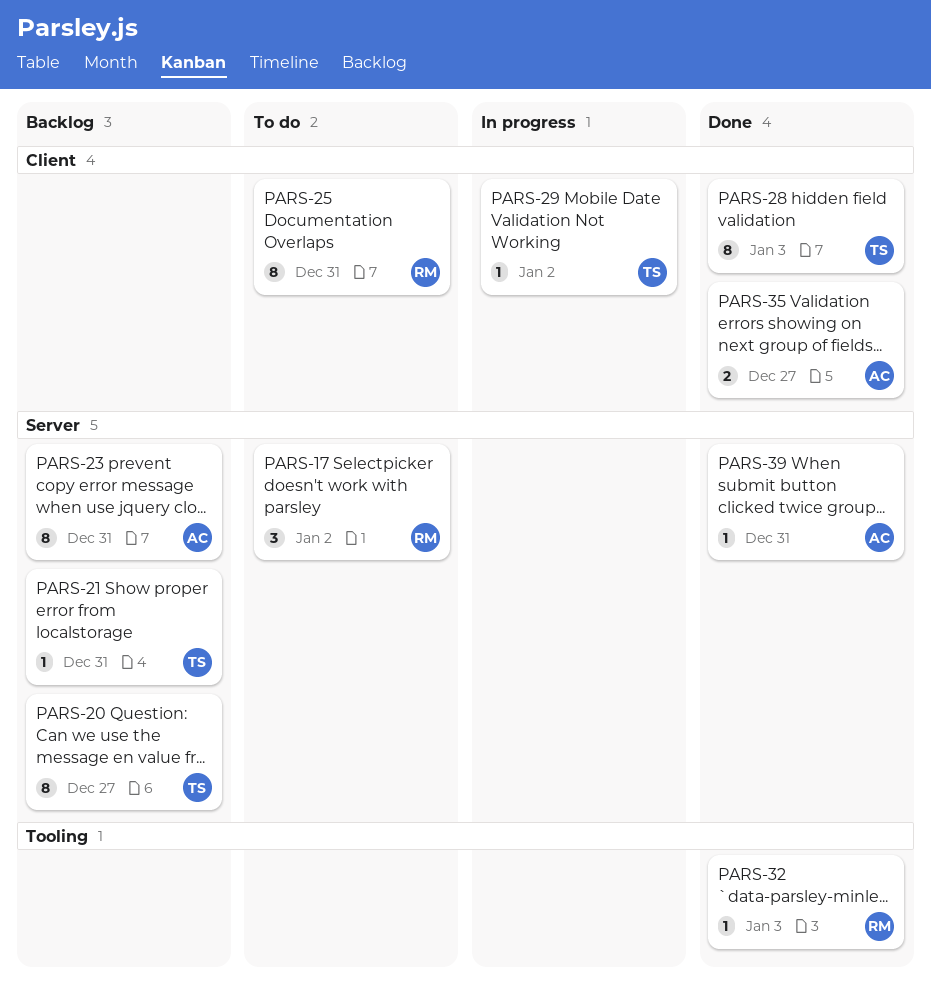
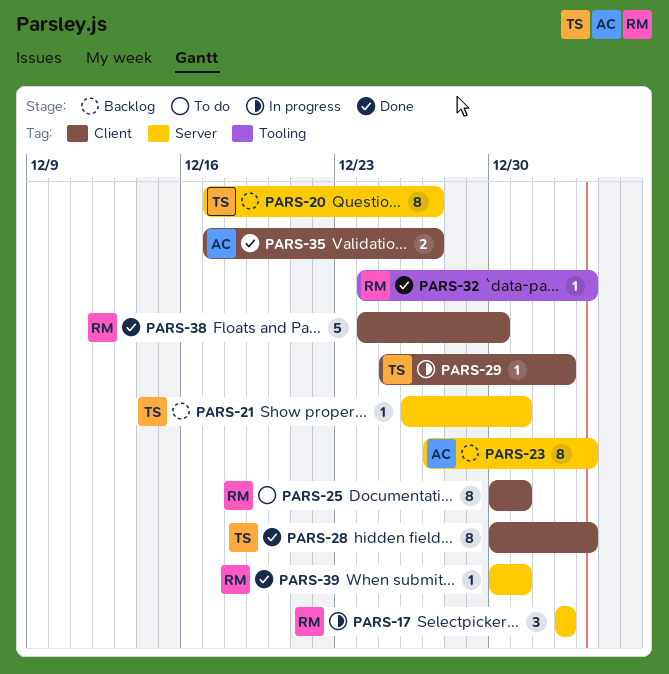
PARS-17, status: To do -> In progress
PARS-23, due: Dec 31 -> Jan 3
PARS-38: none -> present
PARS-39, owner: AC -> RM

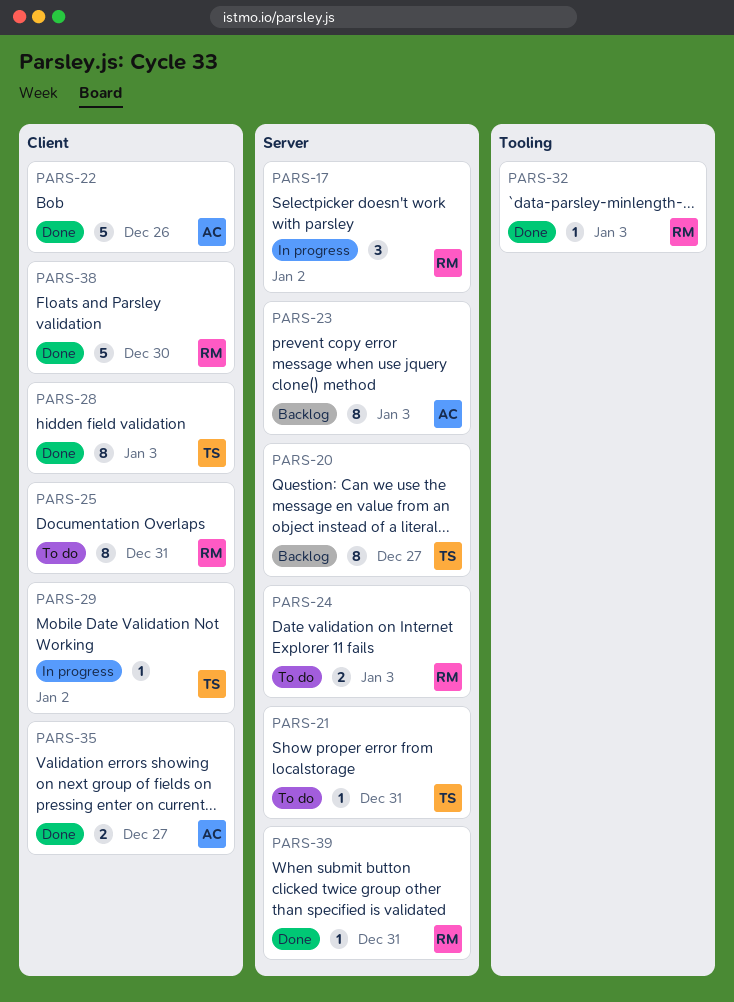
PARS-21, status: Backlog -> To do
PARS-22: none -> present
PARS-24: none -> present

